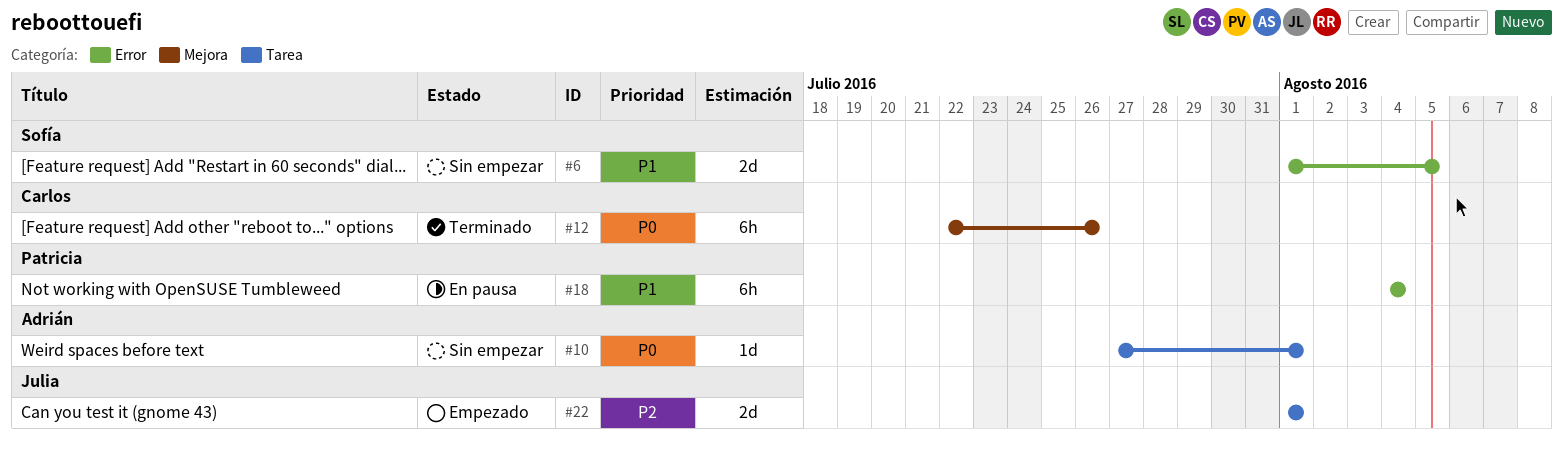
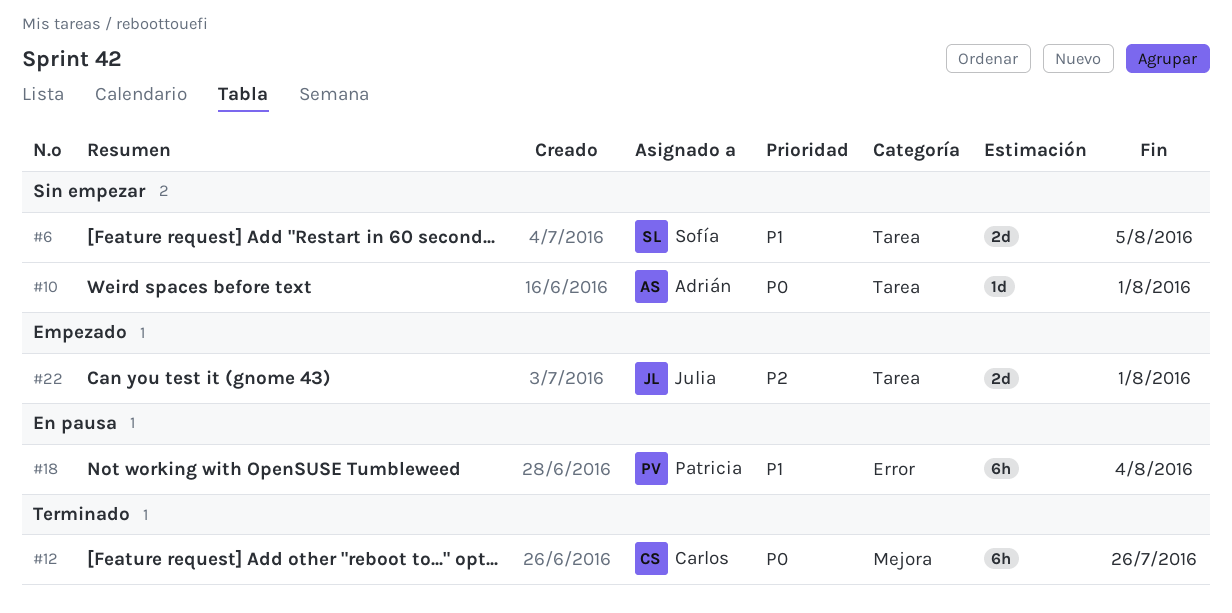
#6, label: Error -> Tarea

